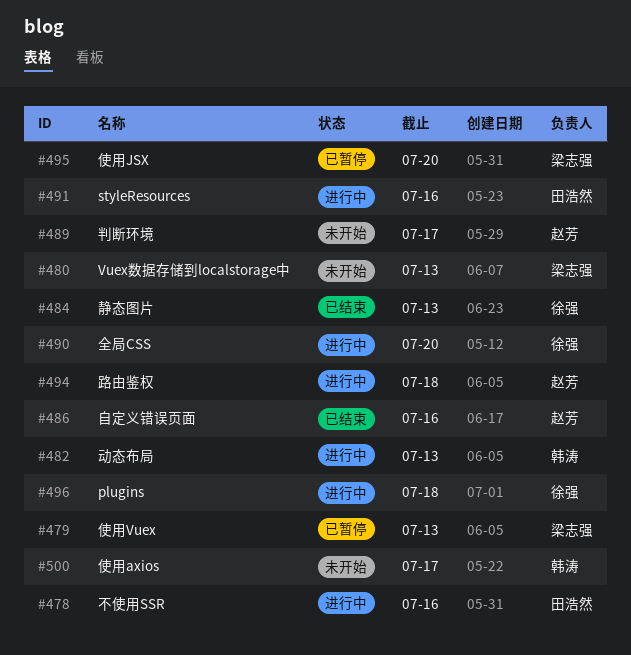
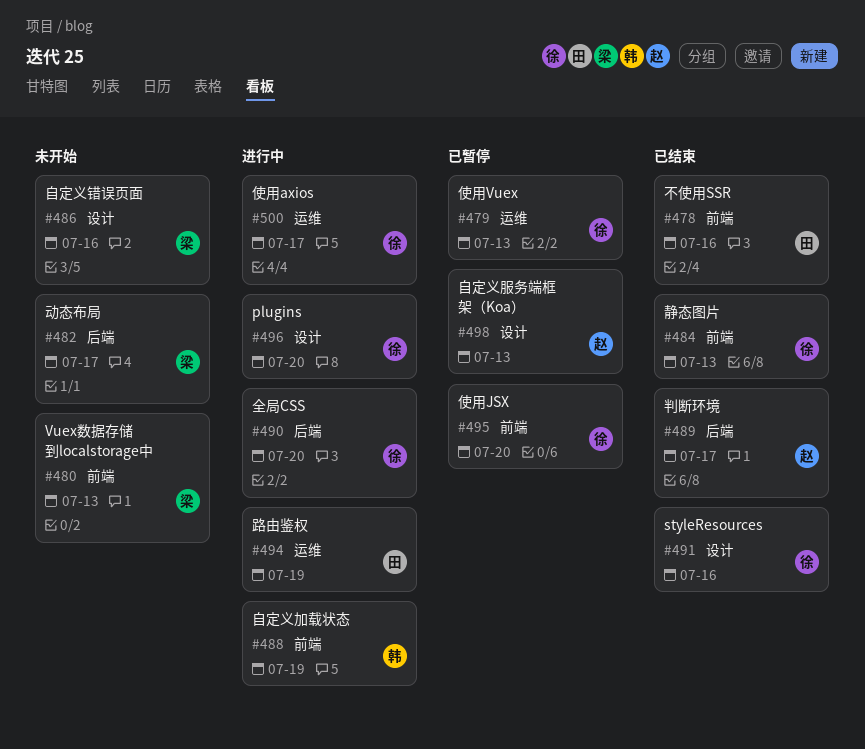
#478, status: 进行中 -> 已结束
#479, owner: 梁志强 -> 徐强
#482, status: 进行中 -> 未开始
#482, owner: 韩涛 -> 梁志强
#482, due: Jul 13 -> Jul 17
#486, status: 已结束 -> 未开始
#486, owner: 赵芳 -> 梁志强
#488: none -> present
#489, status: 未开始 -> 已结束
#491, status: 进行中 -> 已结束
#491, owner: 田浩然 -> 徐强
#494, owner: 赵芳 -> 田浩然
#494, due: Jul 18 -> Jul 19
#495, owner: 梁志强 -> 徐强
#496, due: Jul 18 -> Jul 20
#498: none -> present
#500, status: 未开始 -> 进行中
#500, owner: 韩涛 -> 徐强

